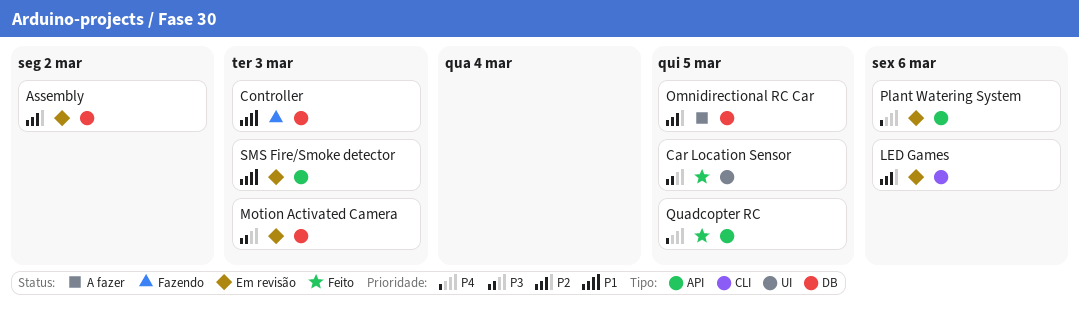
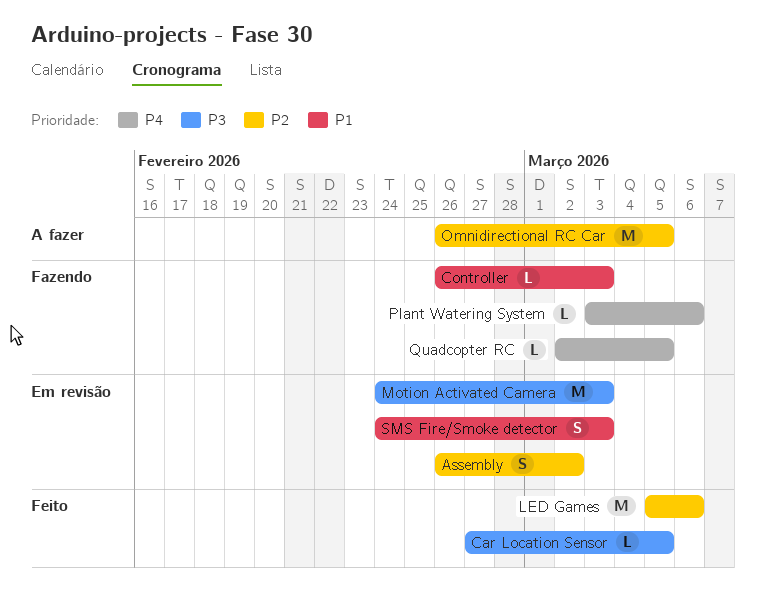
LED Games, status: Em revisão -> Feito
Plant Watering System, status: Em revisão -> Fazendo
Quadcopter RC, status: Feito -> Fazendo

